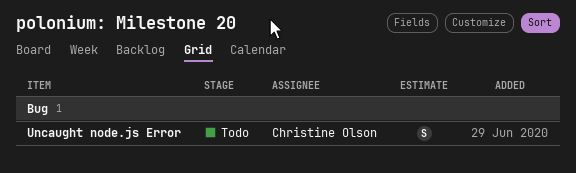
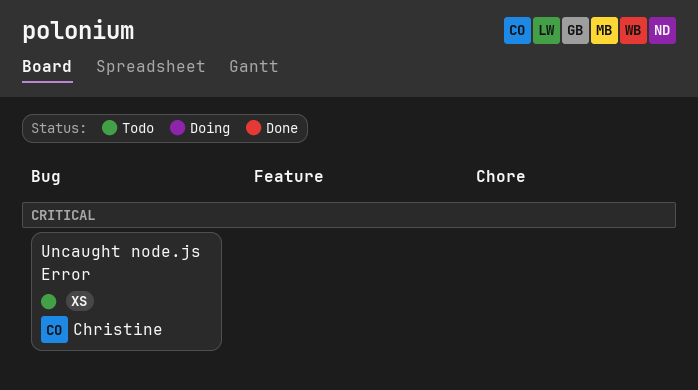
Uncaught node.js Error, estimate: S -> XS

